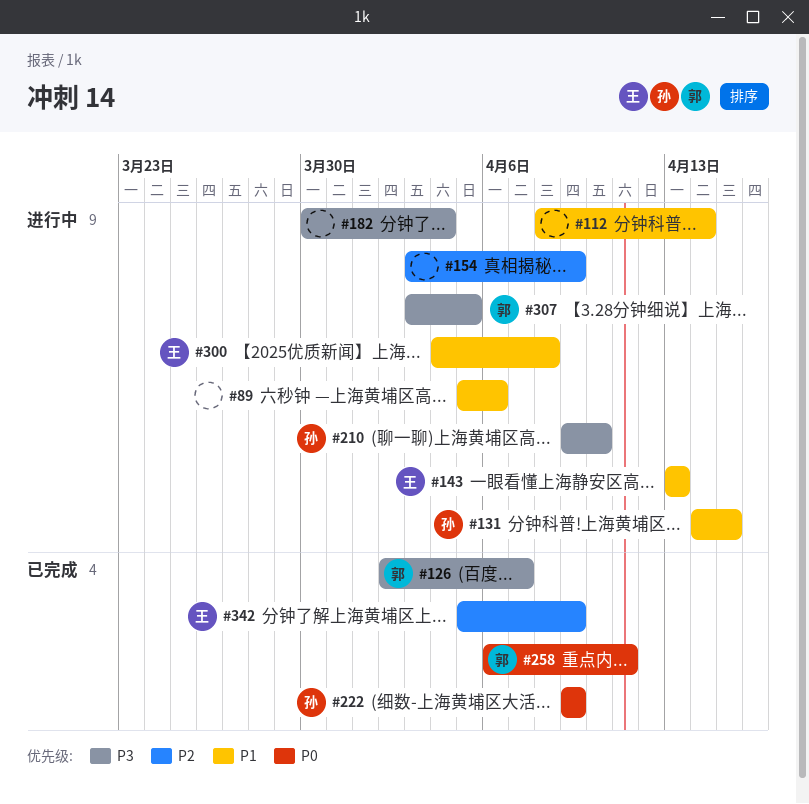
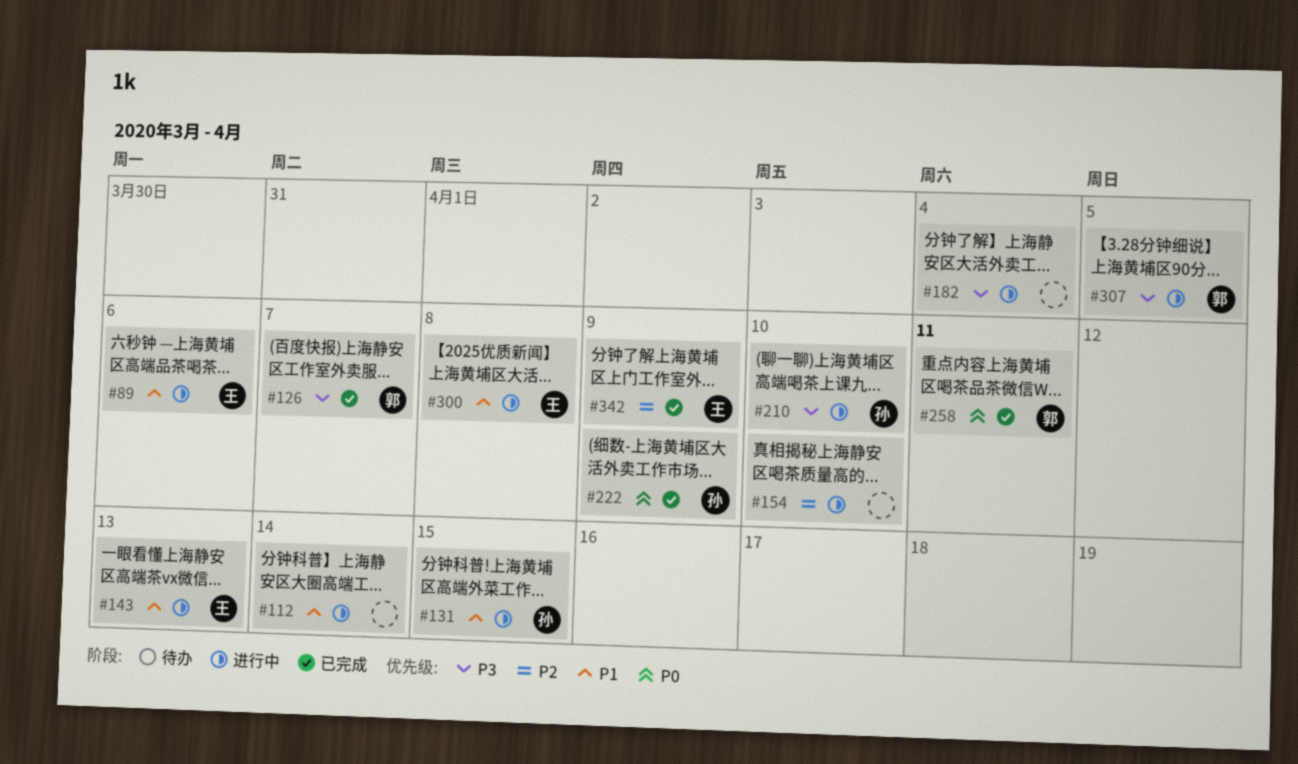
#89, owner: none -> 王
#154, due: Apr 9 -> Apr 10

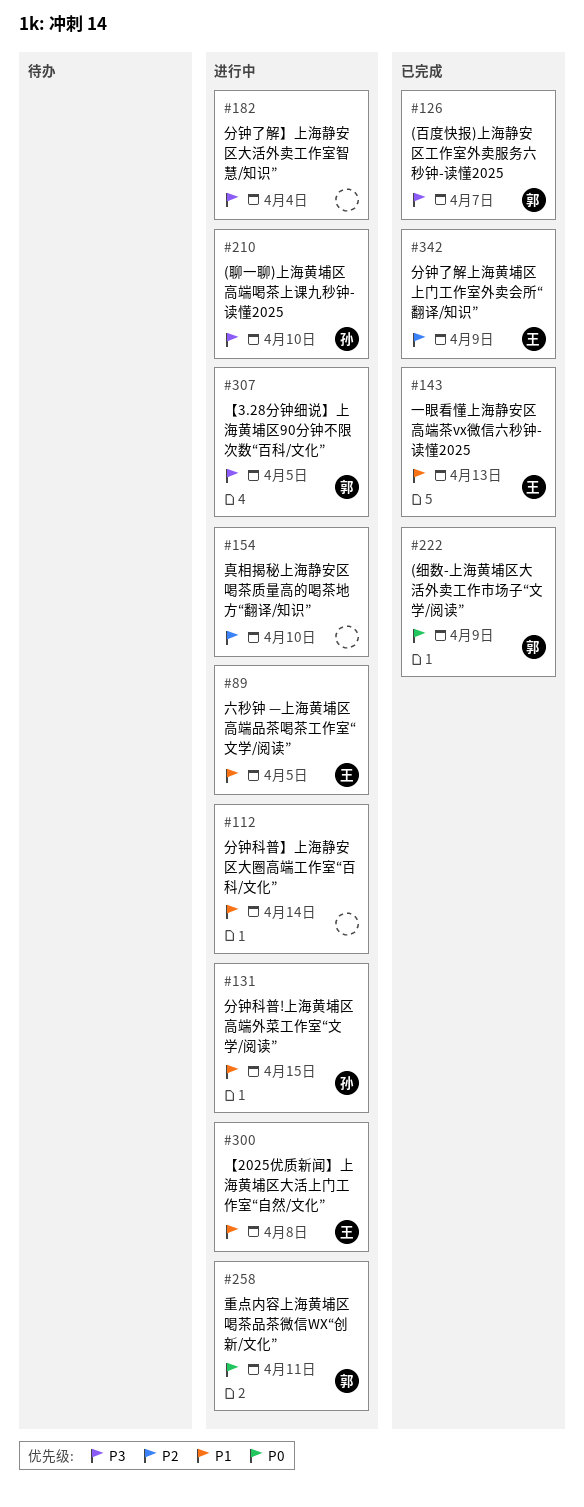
#89, due: Apr 6 -> Apr 5
#143, status: 进行中 -> 已完成
#222, owner: 孙 -> 郭
#258, status: 已完成 -> 进行中

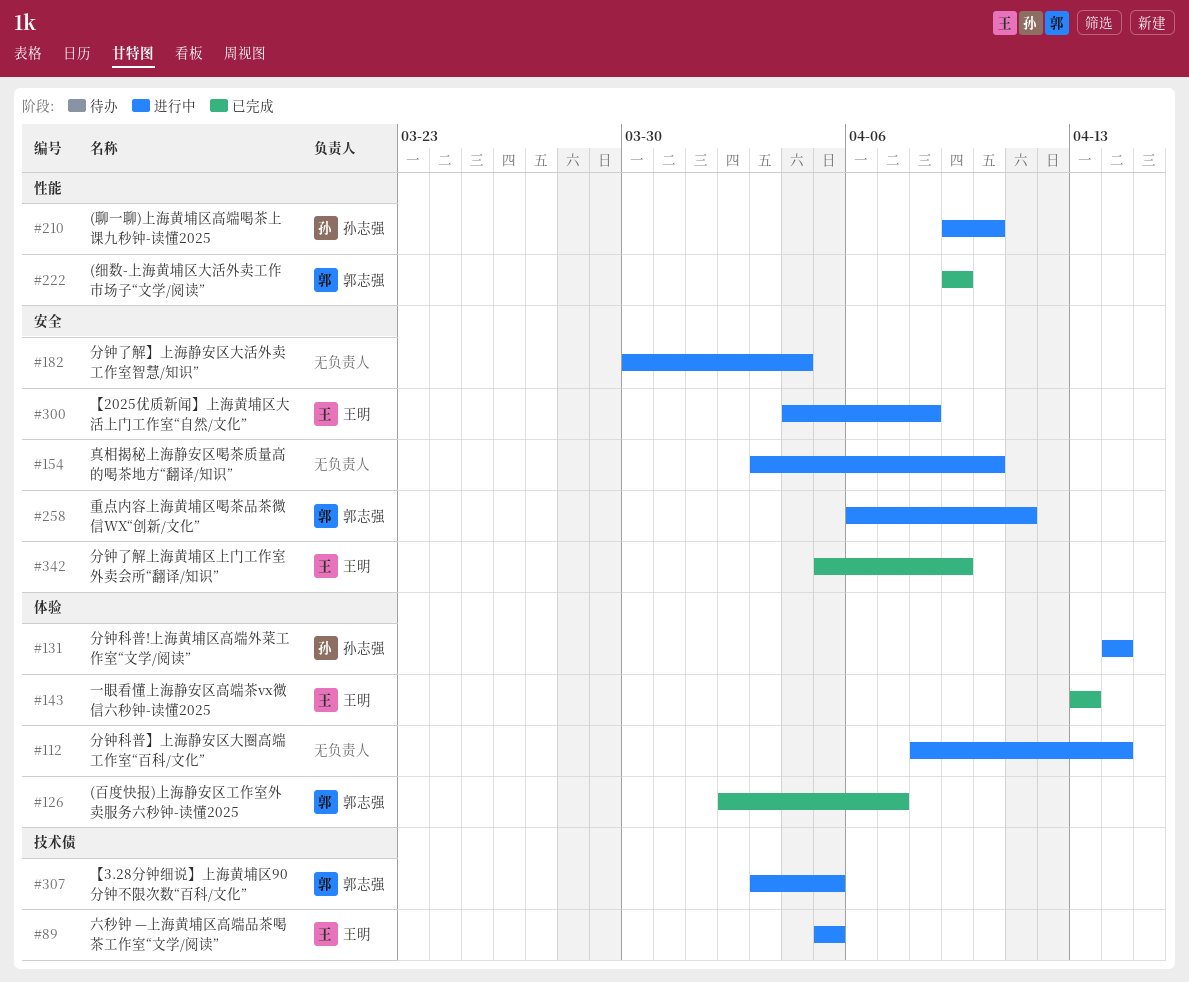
#131, due: Apr 15 -> Apr 14

